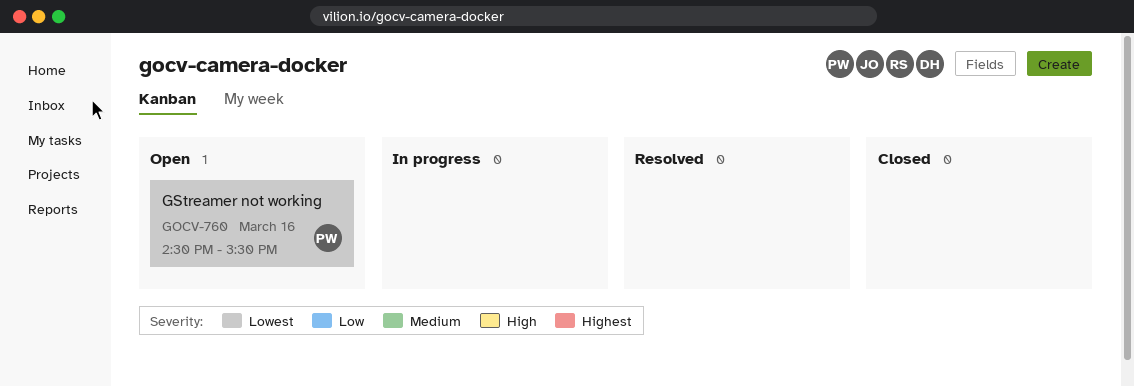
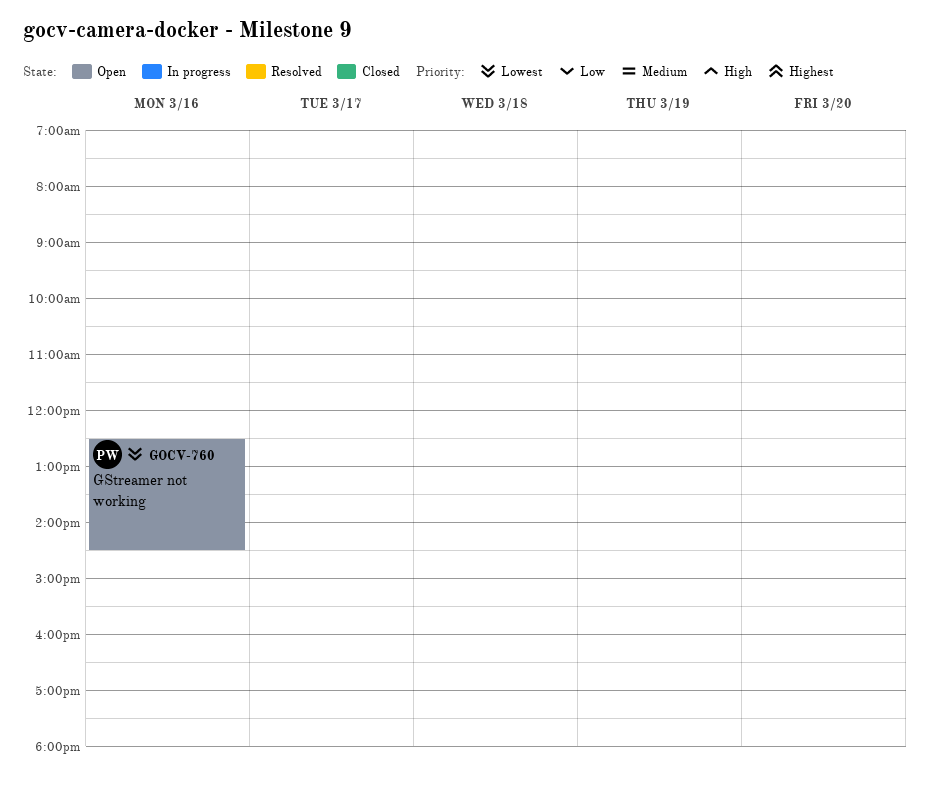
GOCV-760, begins: 14:30 -> 12:30
GOCV-760, ends: 15:30 -> 14:30

